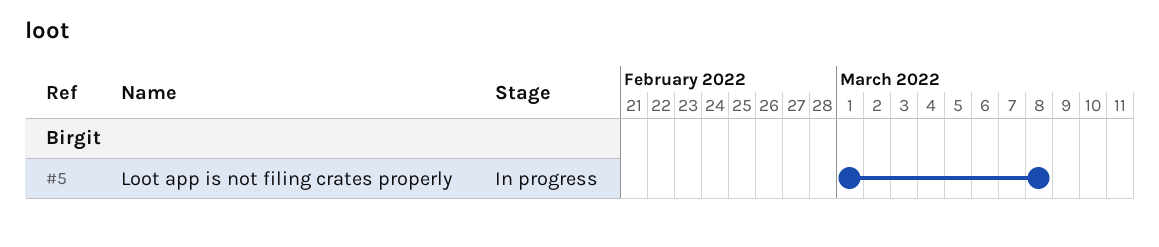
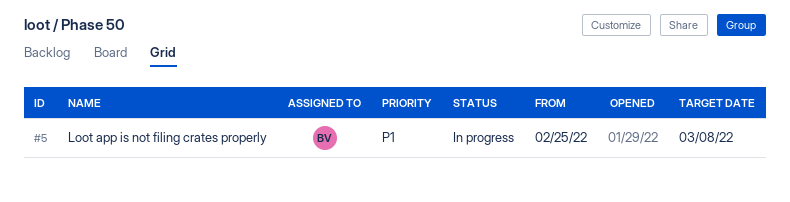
#5, start: Mar 1 -> Feb 25

